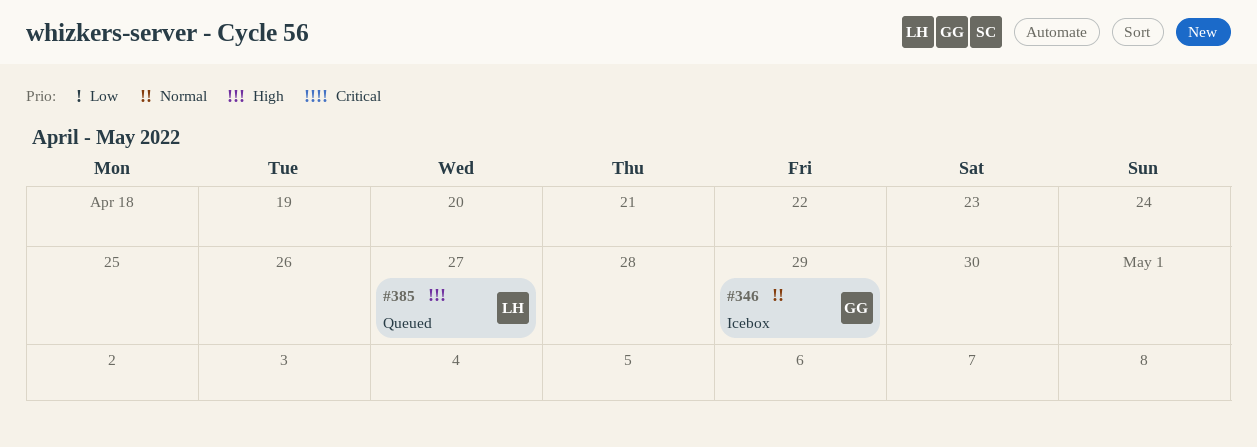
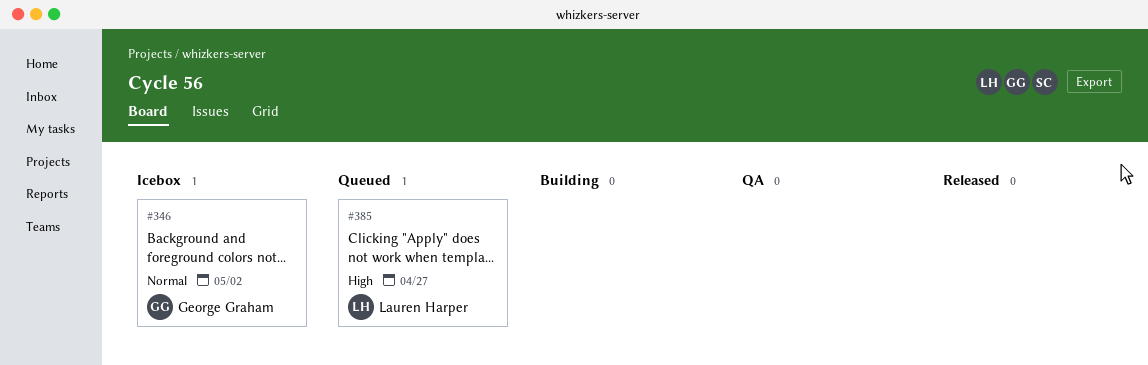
#346, due: Apr 29 -> May 2

